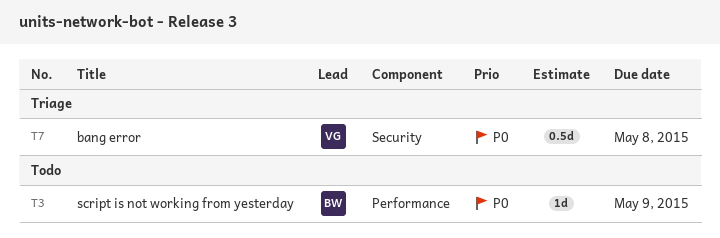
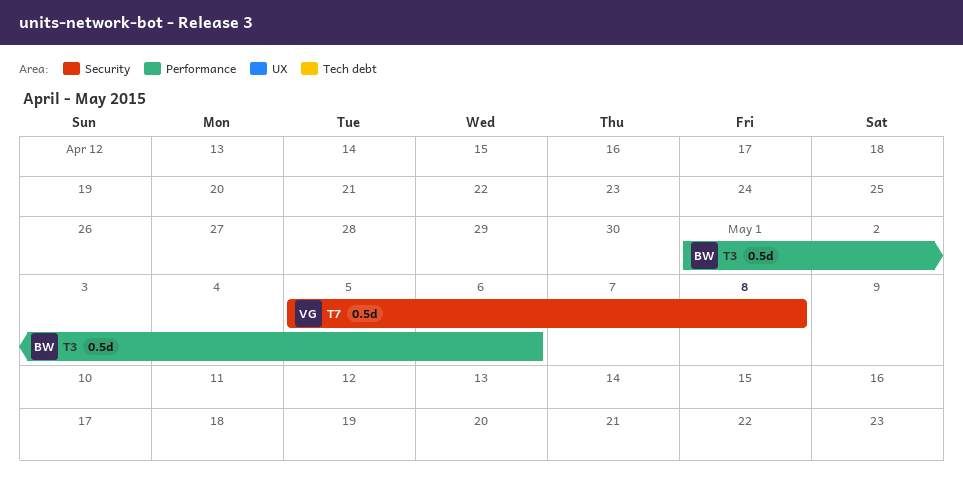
T3, estimate: 1d -> 0.5d
T3, due: May 9 -> May 6

